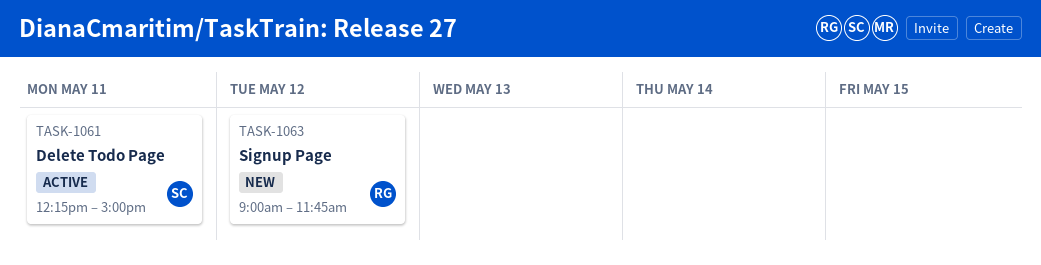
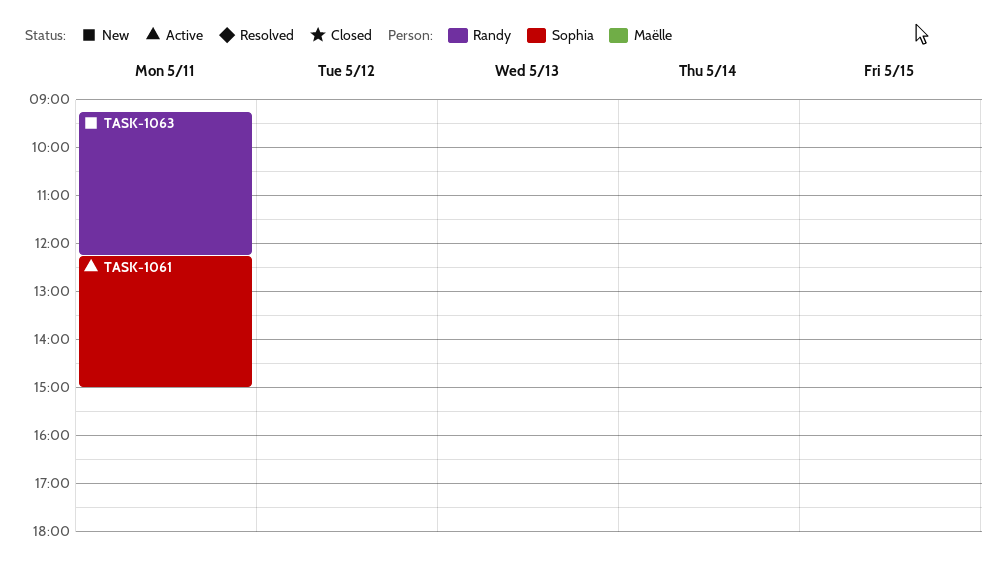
TASK-1063, day: May 12 -> May 11
TASK-1063, begins: 09:00 -> 09:15
TASK-1063, ends: 11:45 -> 12:15

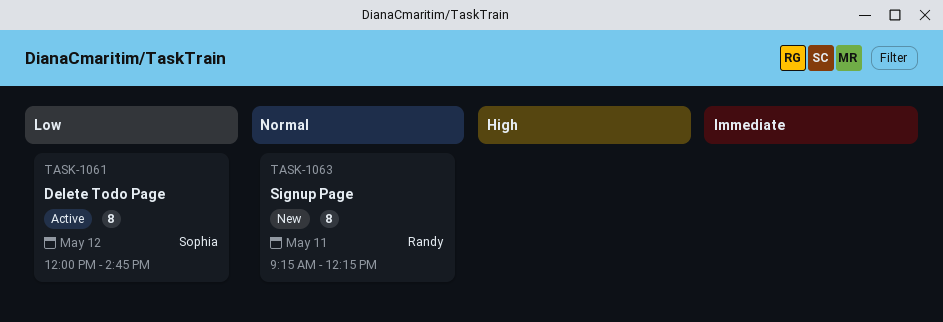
TASK-1061, day: May 11 -> May 12
TASK-1061, begins: 12:15 -> 12:00
TASK-1061, ends: 15:00 -> 14:45

